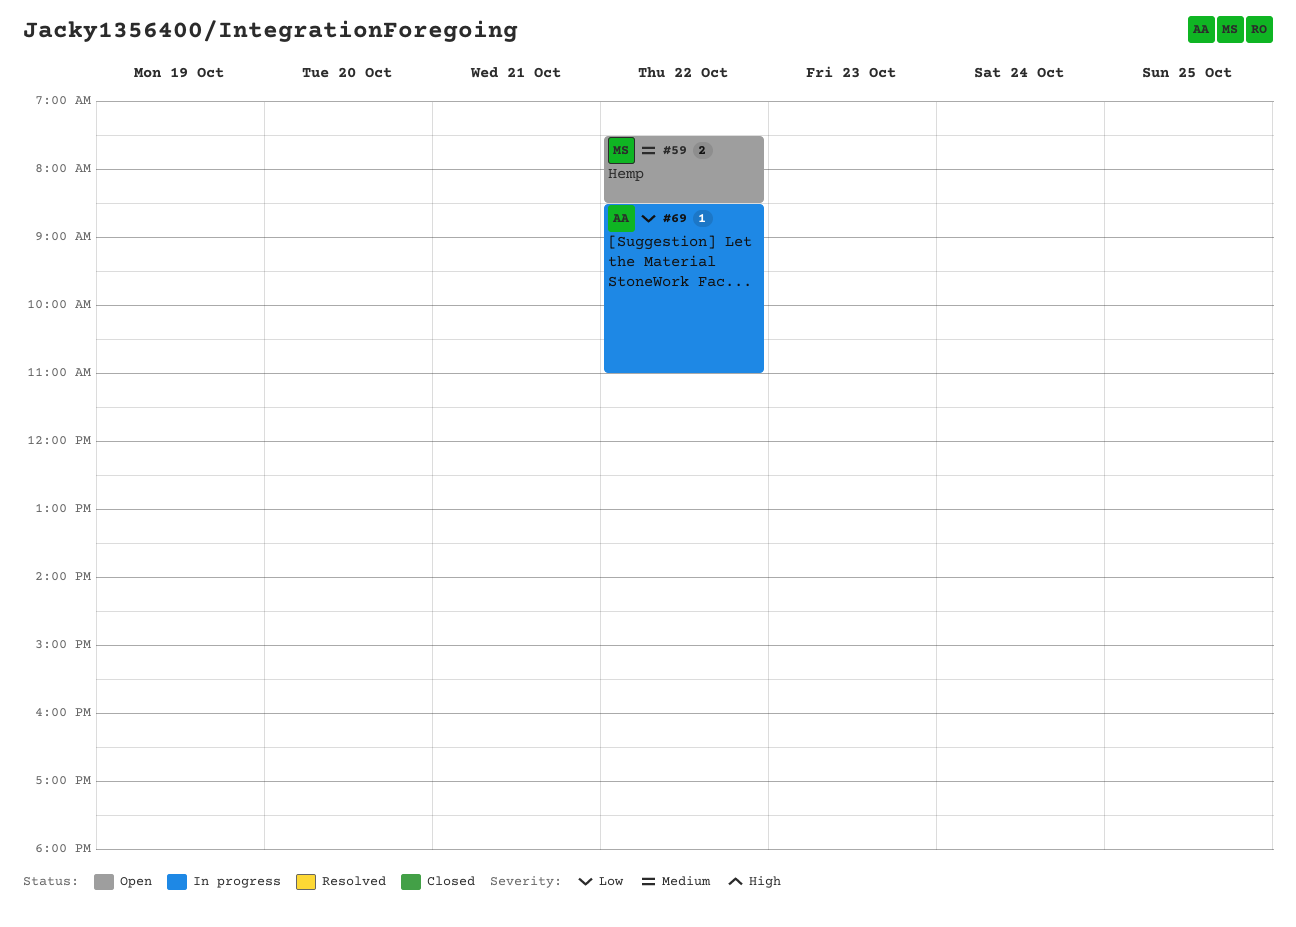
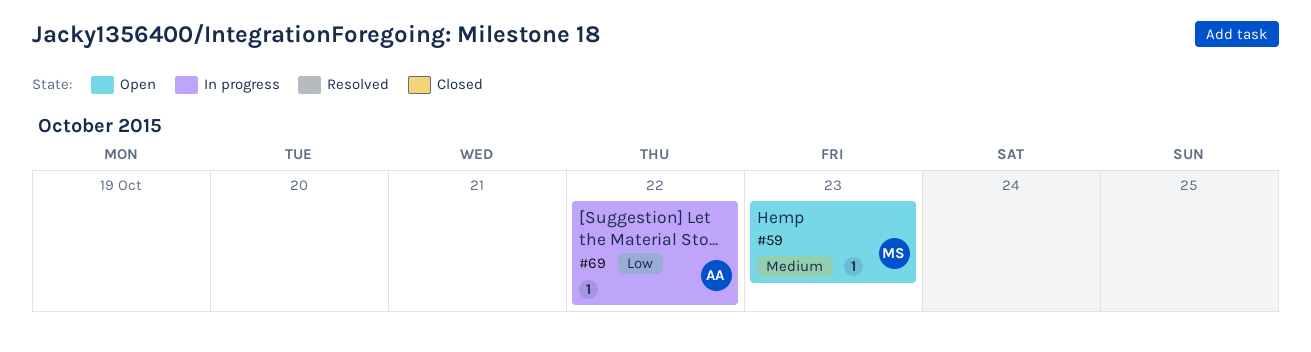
#59, estimate: 2 -> 1
#59, day: Oct 22 -> Oct 23

